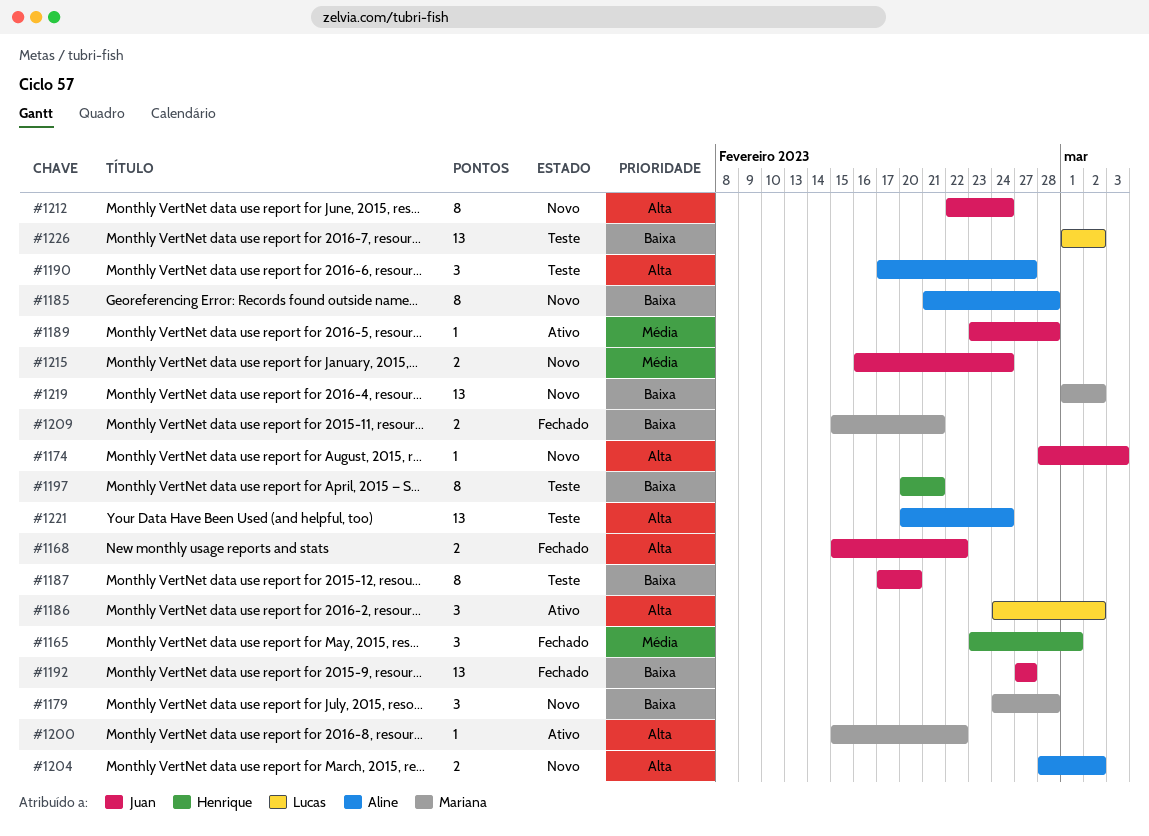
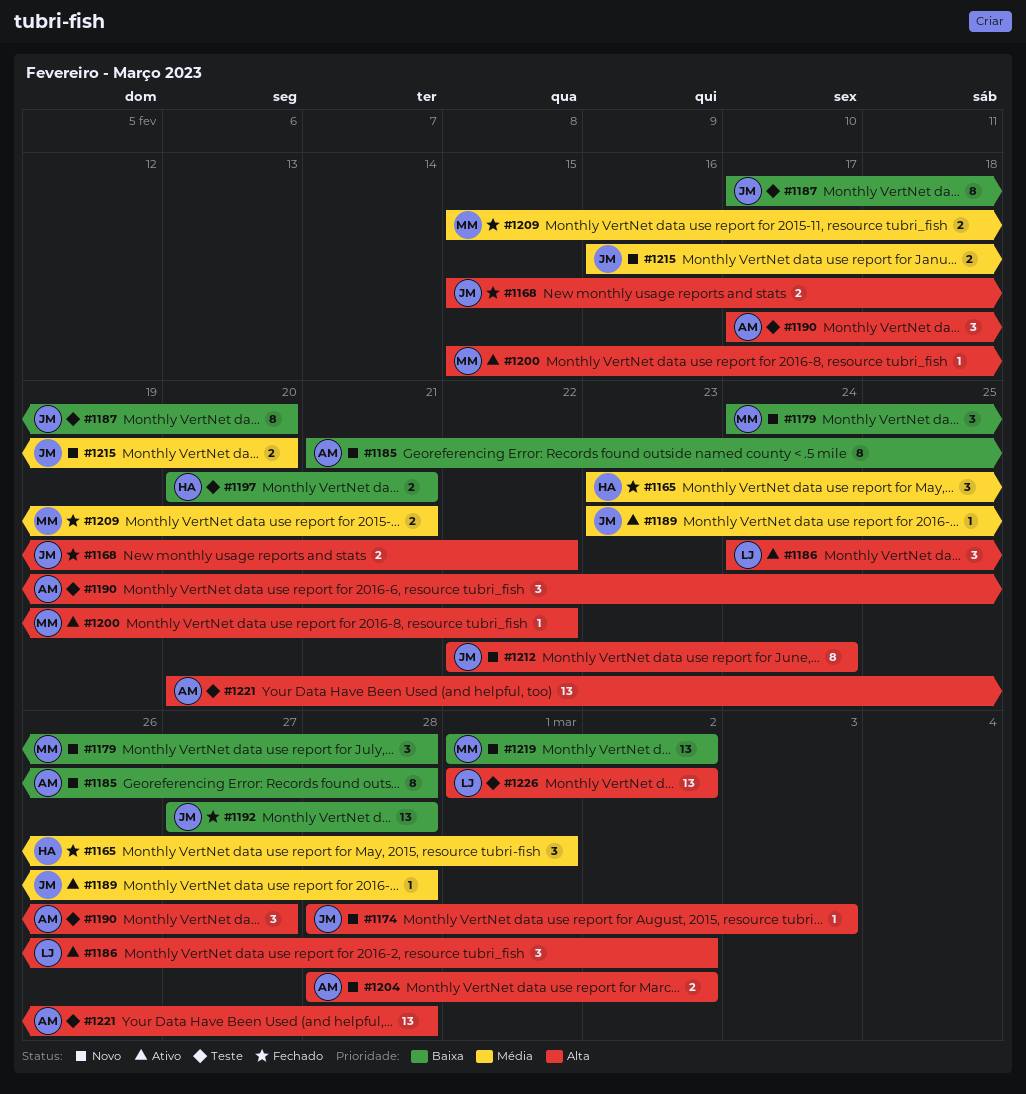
#1192, due: Feb 27 -> Feb 28
#1197, estimate: 8 -> 2
#1209, priority: Baixa -> Média
#1215, due: Feb 24 -> Feb 20
#1221, due: Feb 24 -> Feb 28
#1226, priority: Baixa -> Alta

